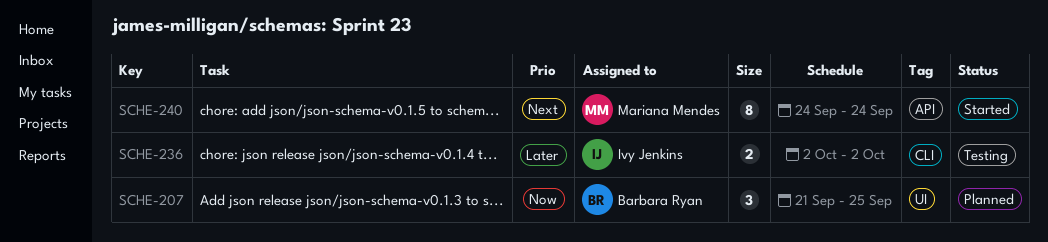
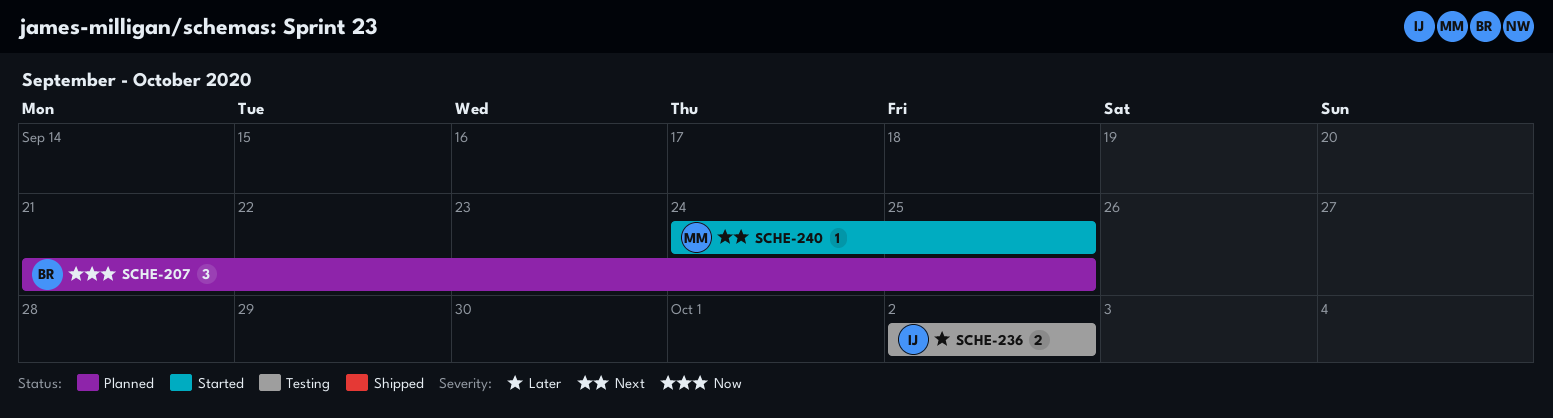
SCHE-240, estimate: 8 -> 1
SCHE-240, due: Sep 24 -> Sep 25

